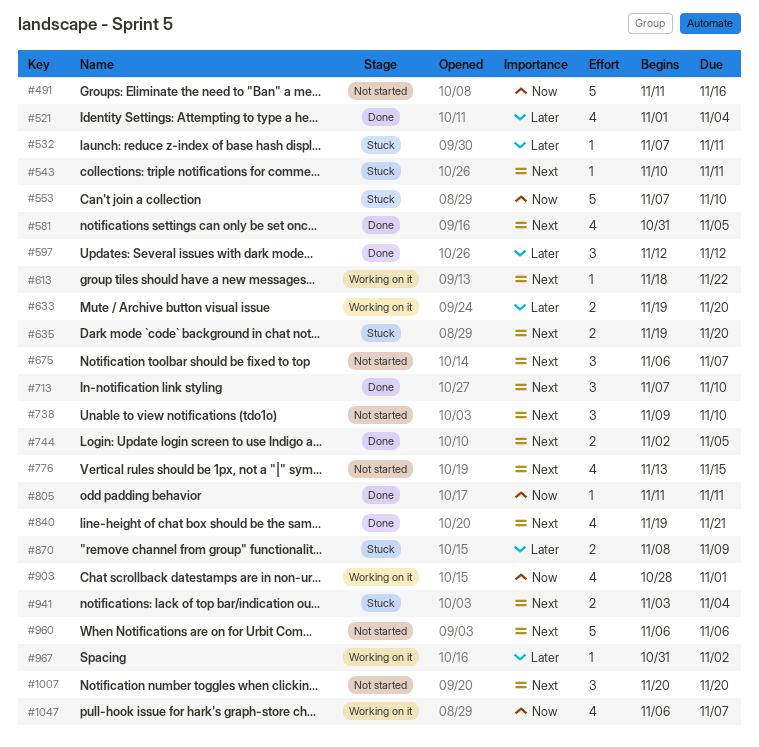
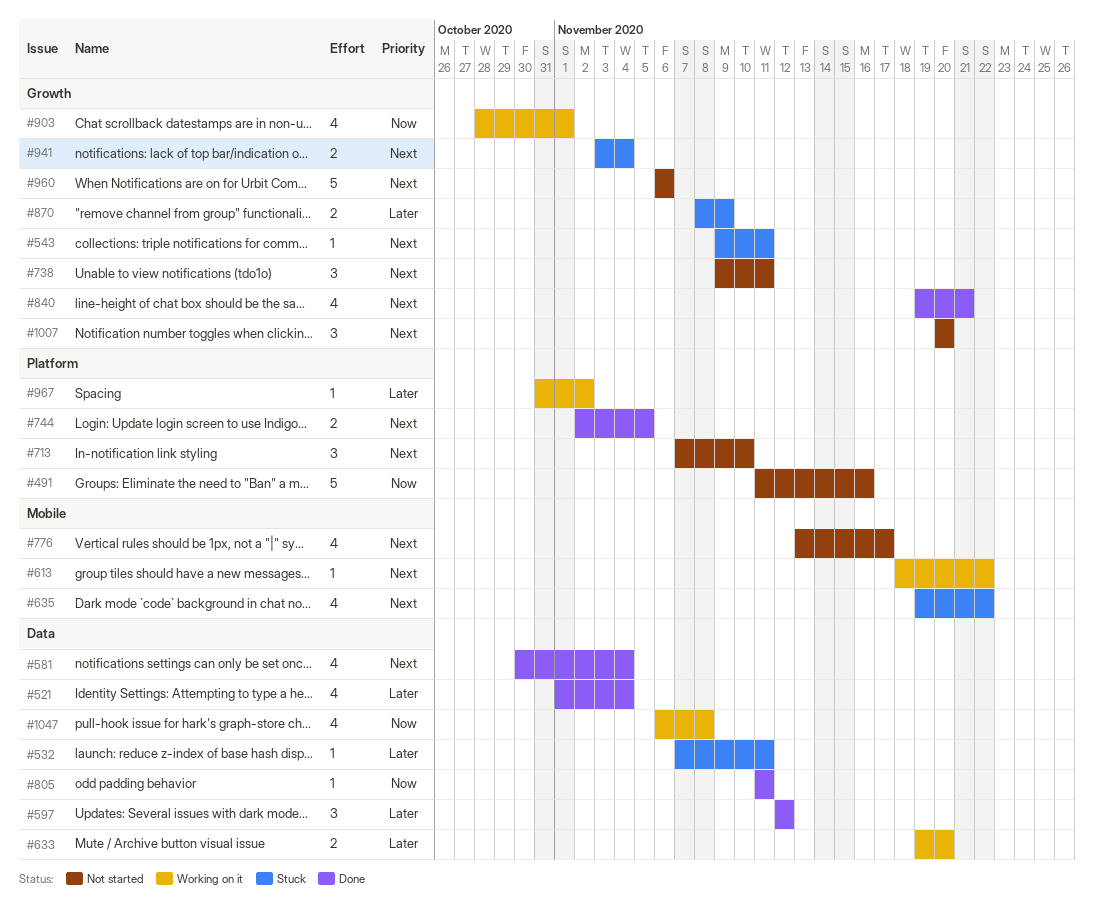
#543, start: Nov 10 -> Nov 9
#553: present -> none
#581, start: Oct 31 -> Oct 30
#581, due: Nov 5 -> Nov 4
#635, estimate: 2 -> 4
#635, due: Nov 20 -> Nov 22
#675: present -> none
#713, status: Done -> Not started
#738, due: Nov 10 -> Nov 11
#776, due: Nov 15 -> Nov 17
#1047, due: Nov 7 -> Nov 8

